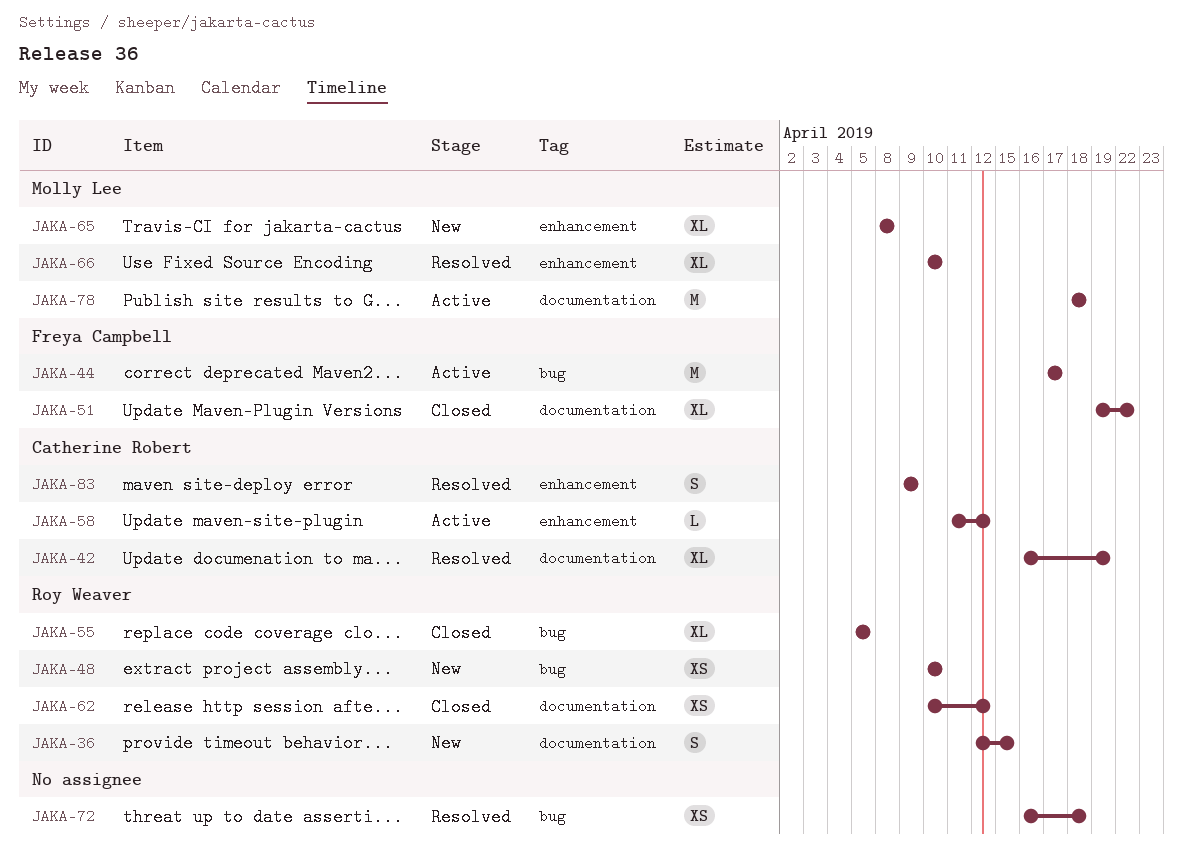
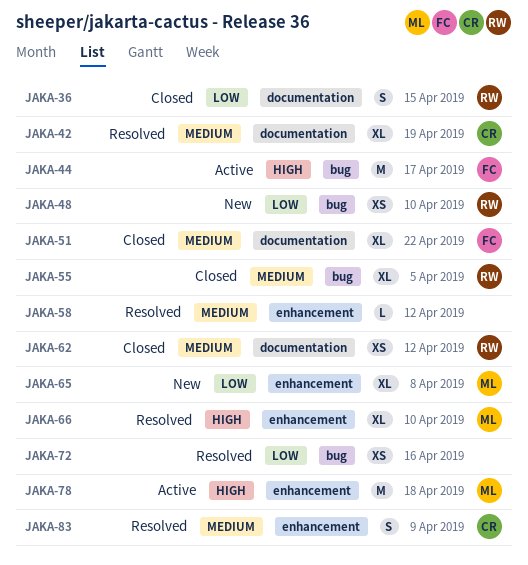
JAKA-36, status: New -> Closed
JAKA-58, status: Active -> Resolved
JAKA-58, owner: Catherine Robert -> none
JAKA-72, due: Apr 18 -> Apr 16
JAKA-78, label: documentation -> enhancement

